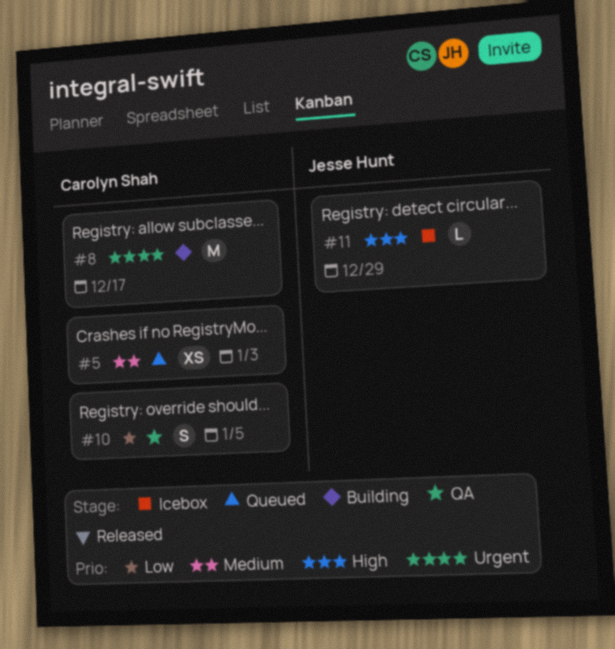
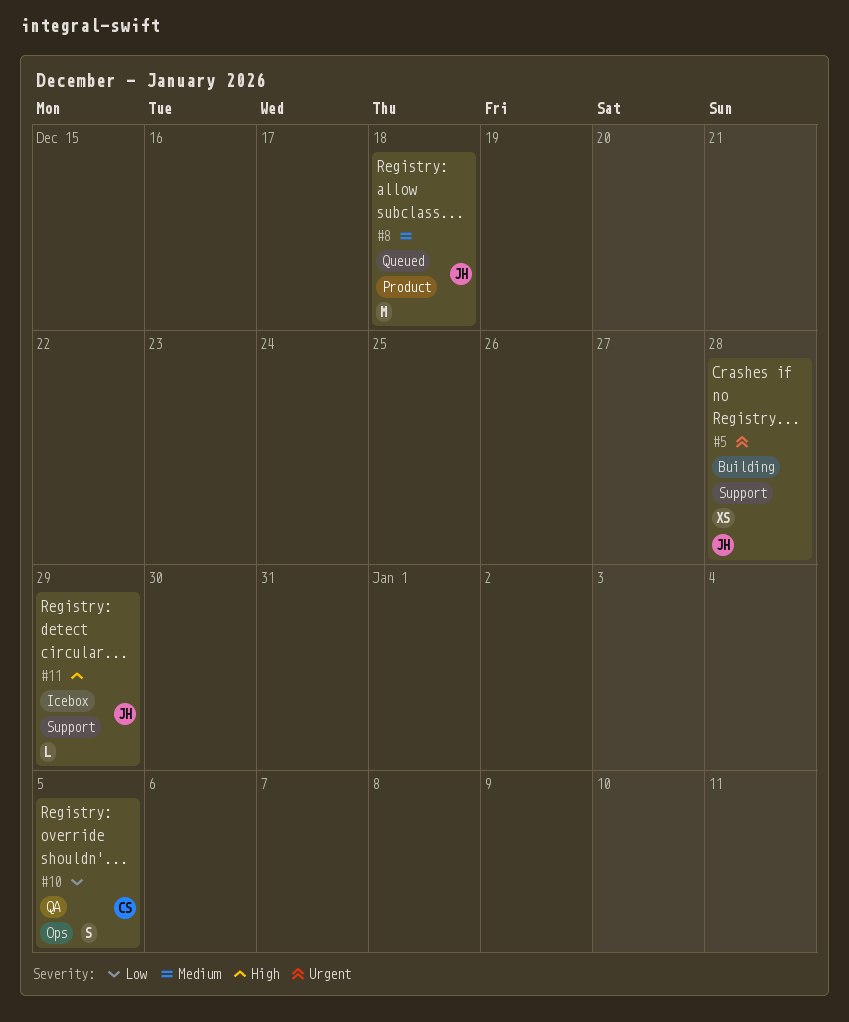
#5, status: Queued -> Building
#5, owner: Carolyn Shah -> Jesse Hunt
#5, priority: Medium -> Urgent
#5, due: Jan 3 -> Dec 28
#8, status: Building -> Queued
#8, owner: Carolyn Shah -> Jesse Hunt
#8, priority: Urgent -> Medium
#8, due: Dec 17 -> Dec 18

